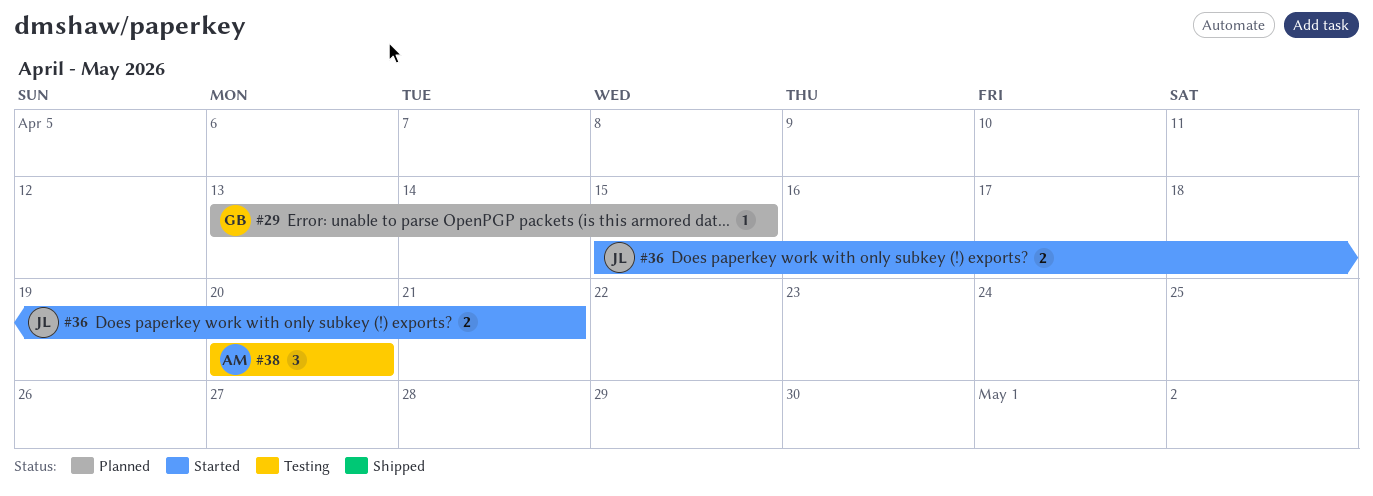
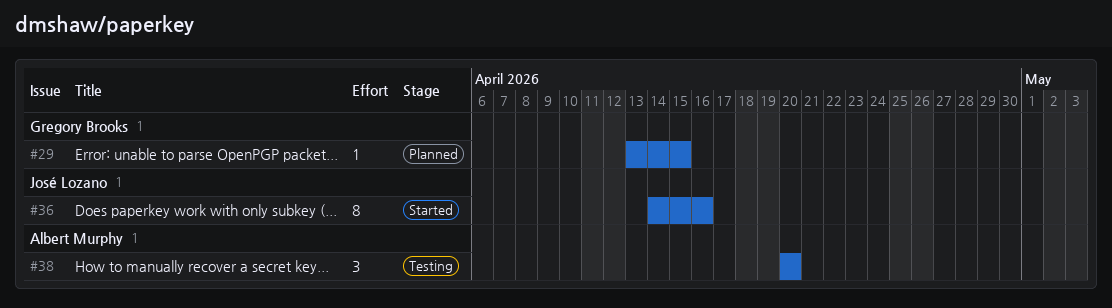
#36, estimate: 2 -> 8
#36, start: Apr 15 -> Apr 14
#36, due: Apr 21 -> Apr 16

